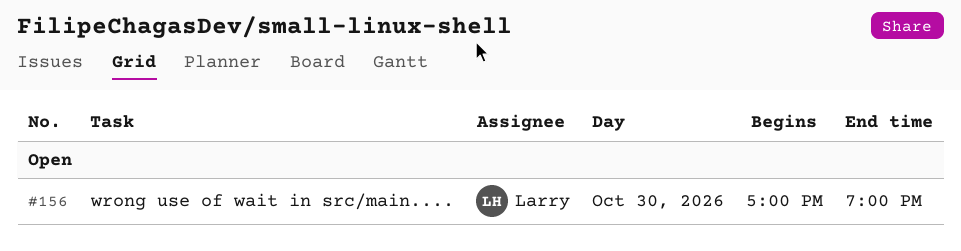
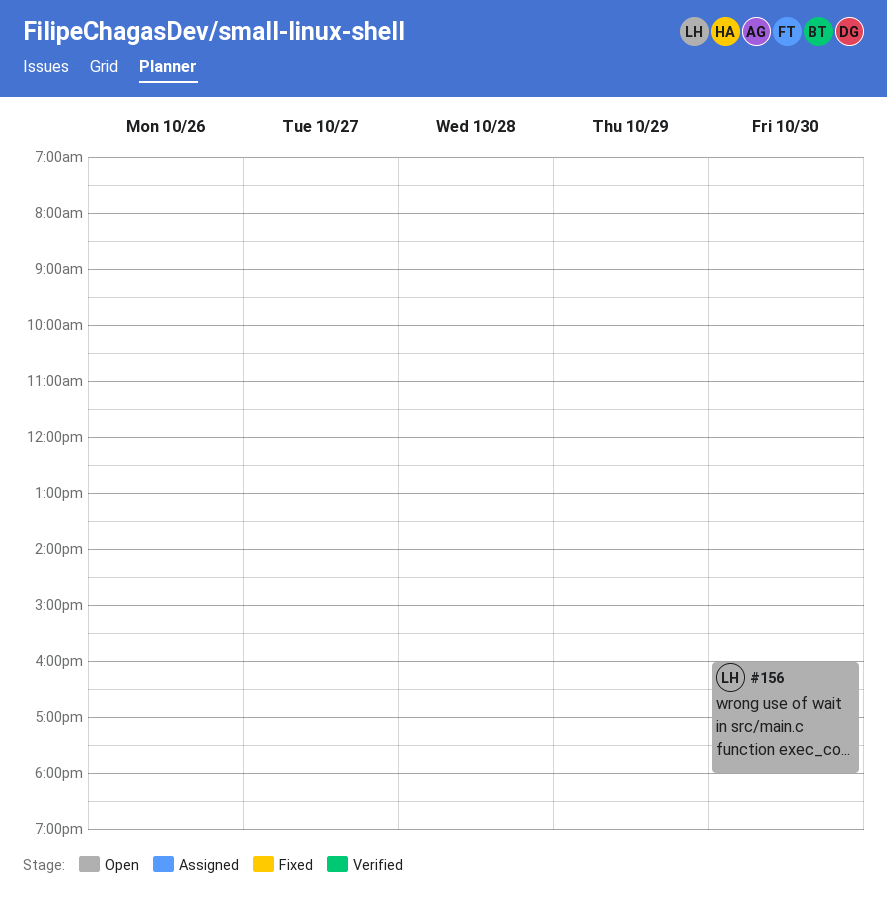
#156, begins: 17:00 -> 16:00
#156, ends: 19:00 -> 18:00

